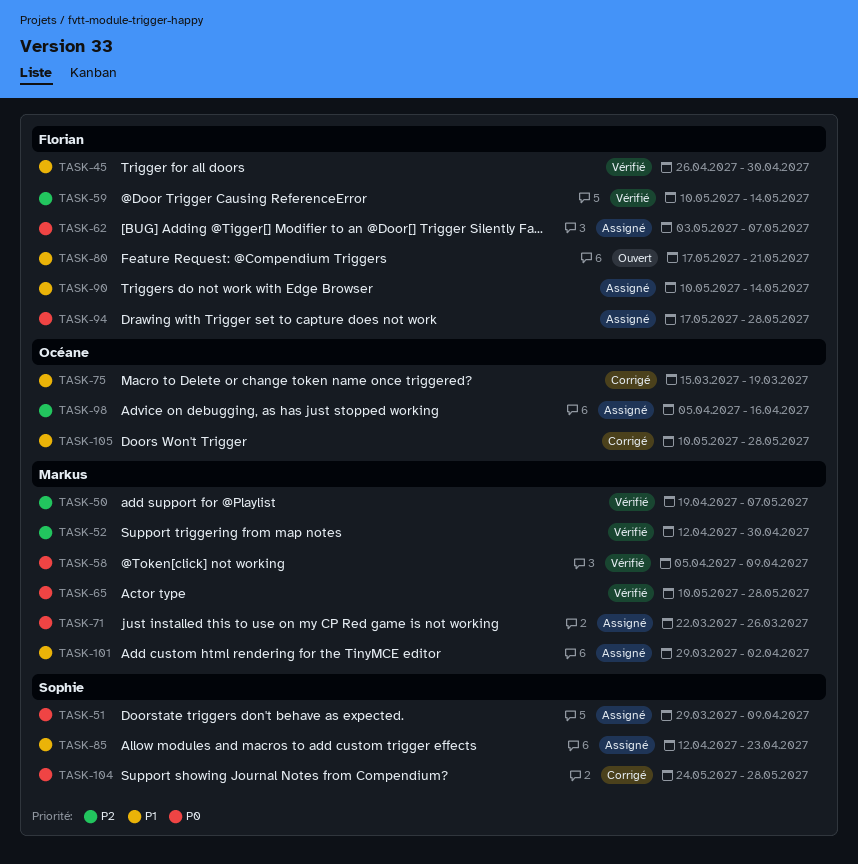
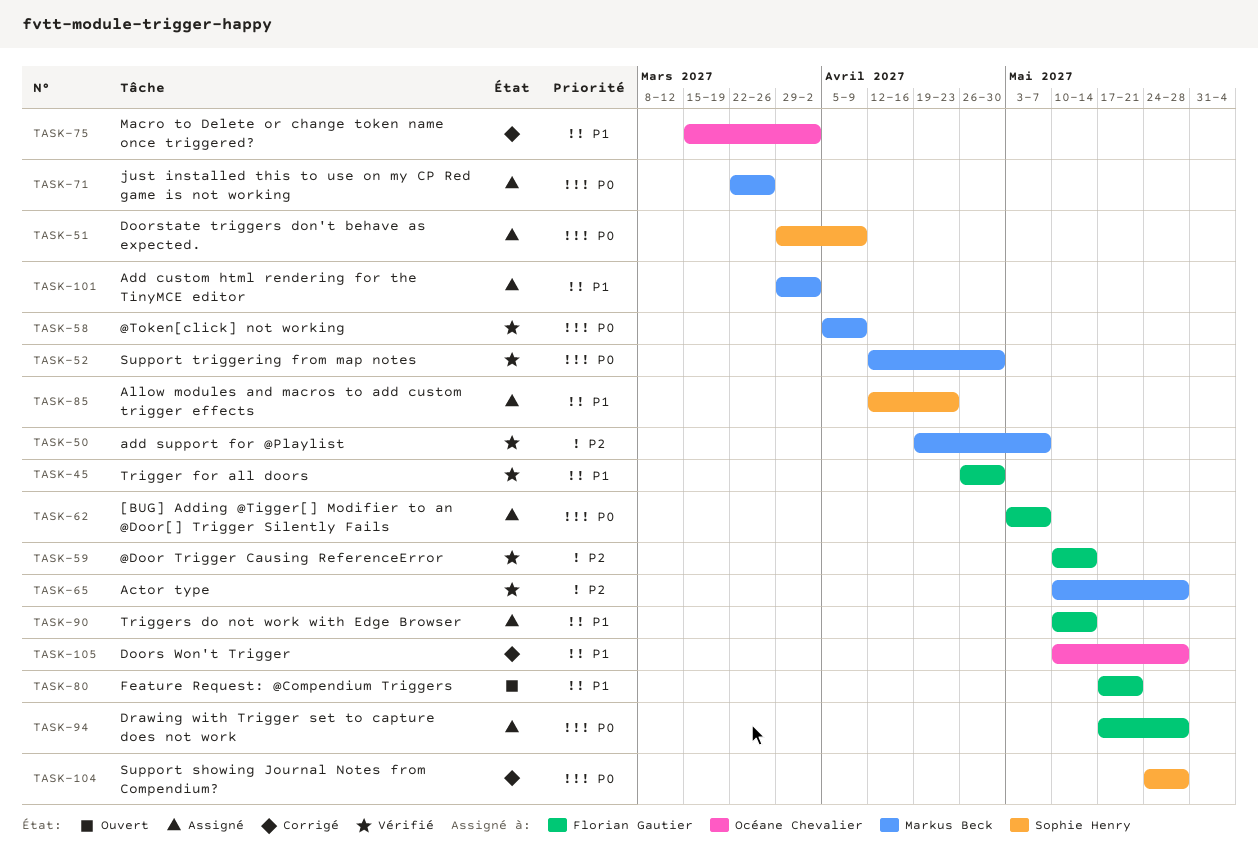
TASK-52, priority: P2 -> P0
TASK-65, priority: P0 -> P2
TASK-75, due: Mar 19 -> Apr 2
TASK-98: present -> none

